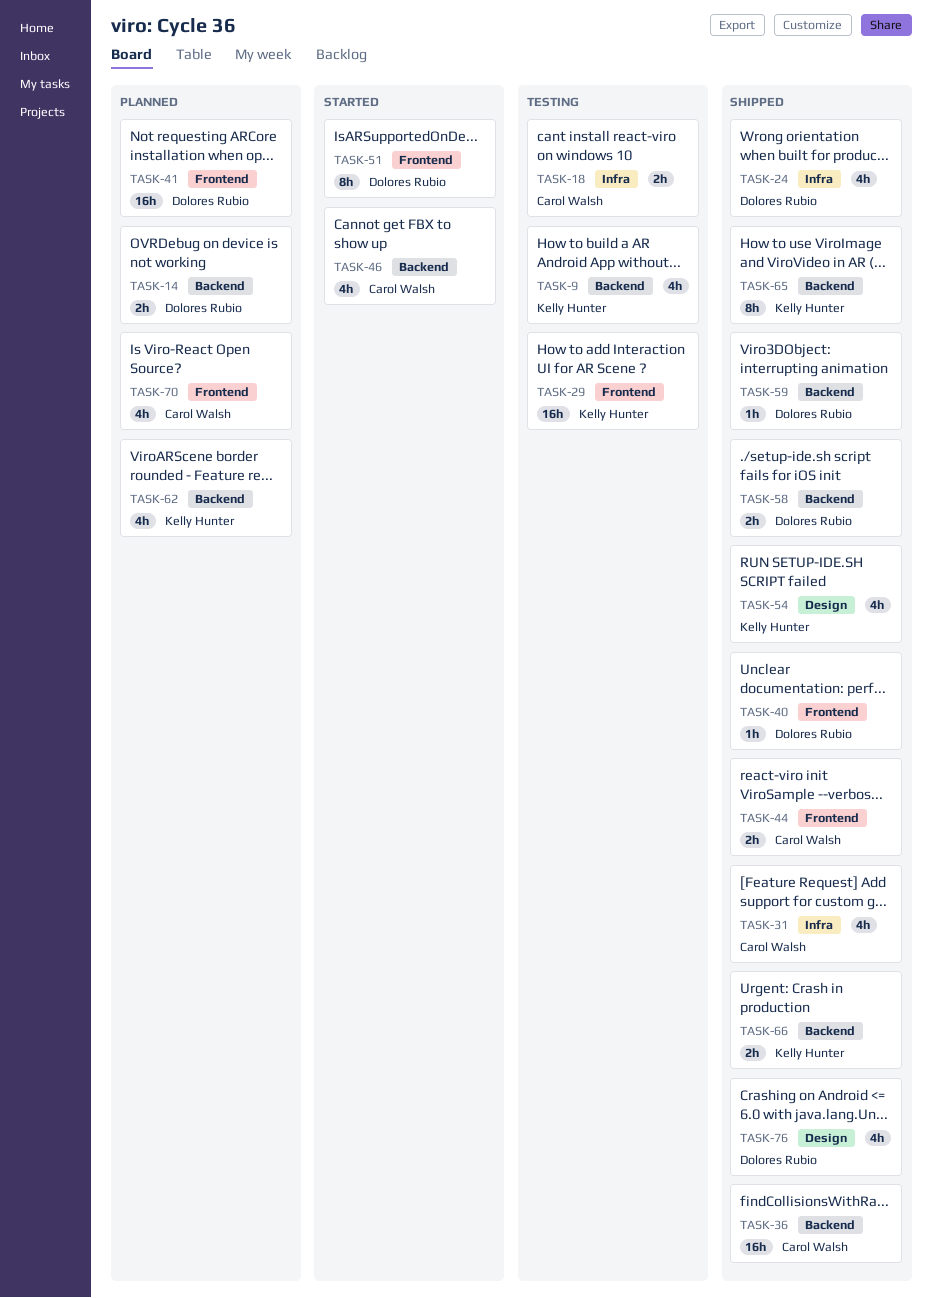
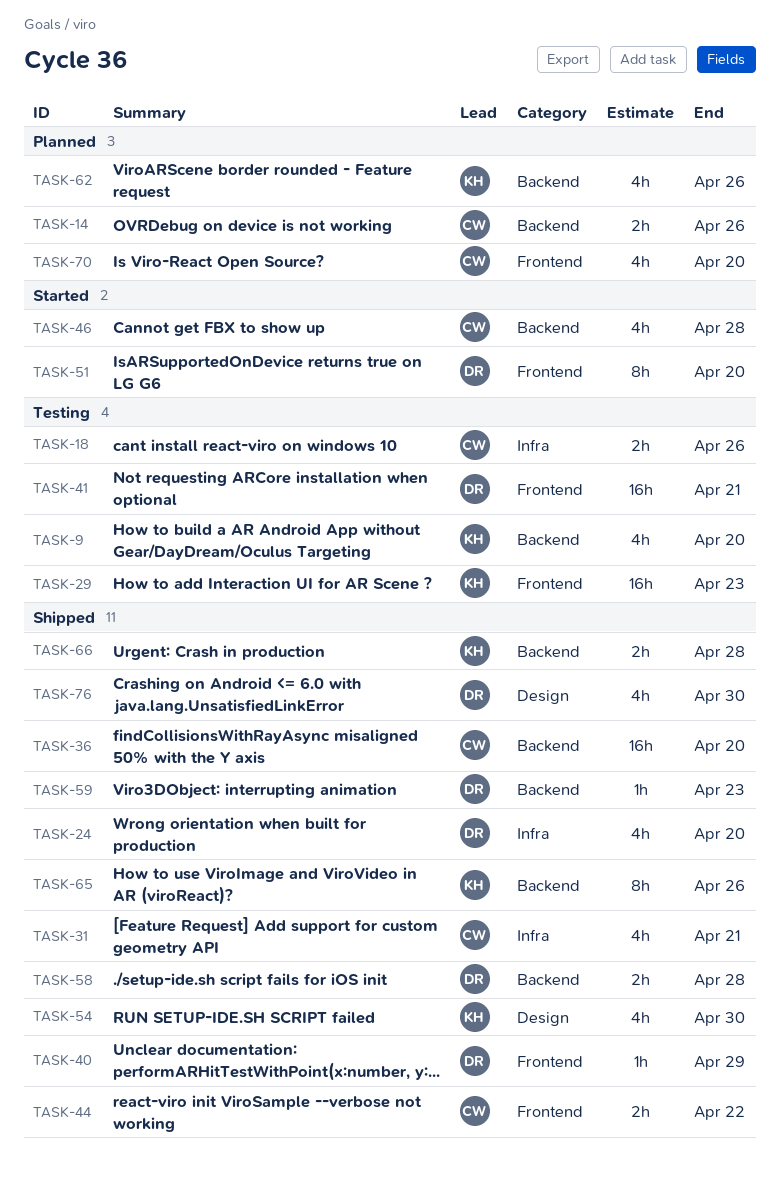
TASK-14, owner: Dolores Rubio -> Carol Walsh
TASK-41, status: Planned -> Testing

